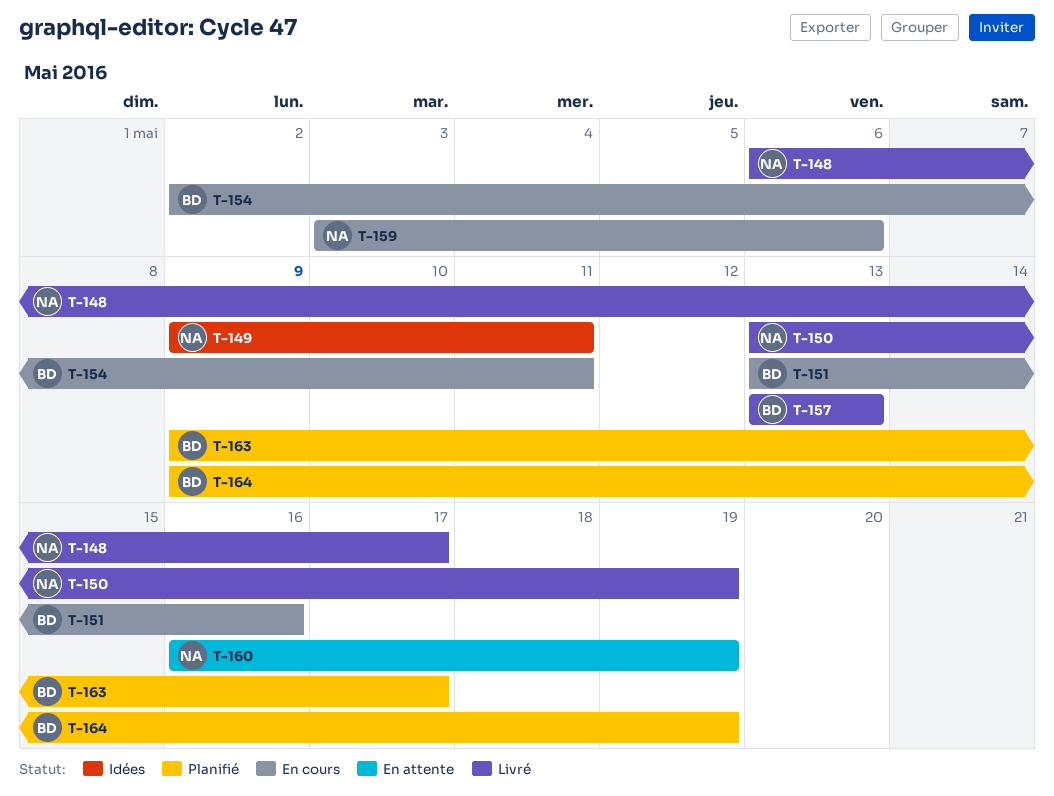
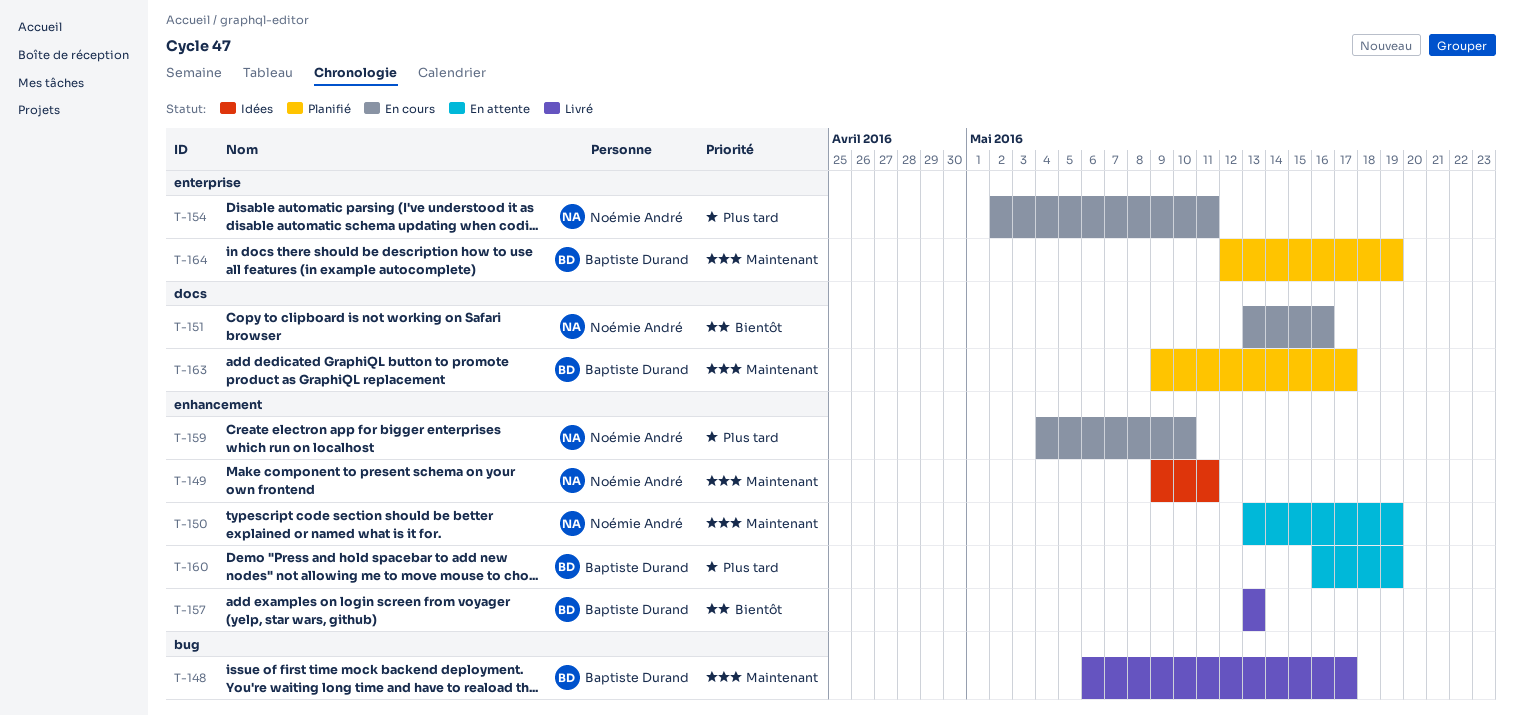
T-148, owner: Noémie André -> Baptiste Durand
T-150, status: Livré -> En attente
T-151, owner: Baptiste Durand -> Noémie André
T-154, owner: Baptiste Durand -> Noémie André
T-159, start: May 3 -> May 4
T-159, due: May 6 -> May 10
T-160, owner: Noémie André -> Baptiste Durand
T-164, start: May 9 -> May 12

